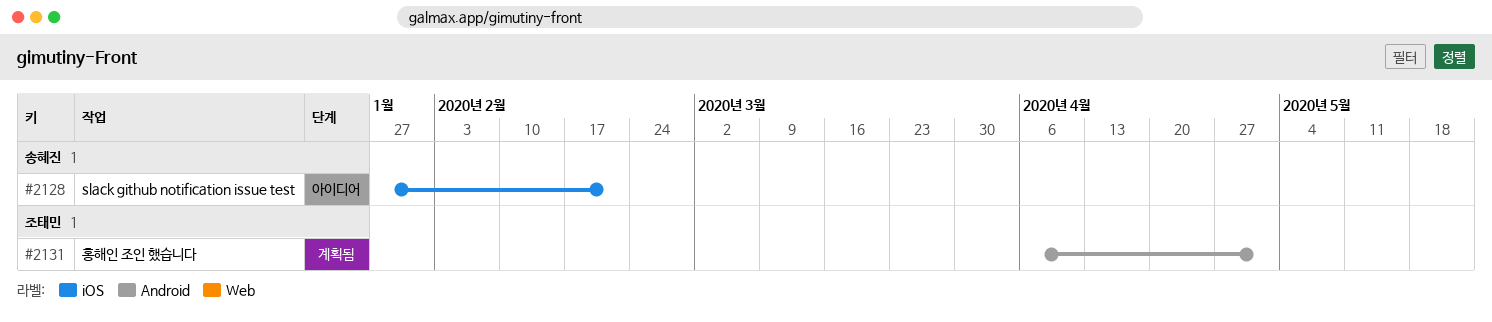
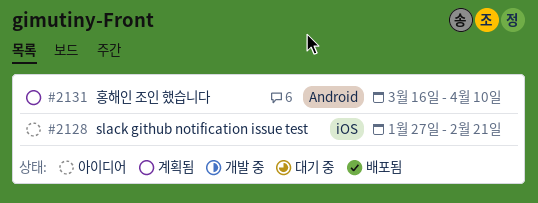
#2131, start: Apr 6 -> Mar 16
#2131, due: May 1 -> Apr 10

